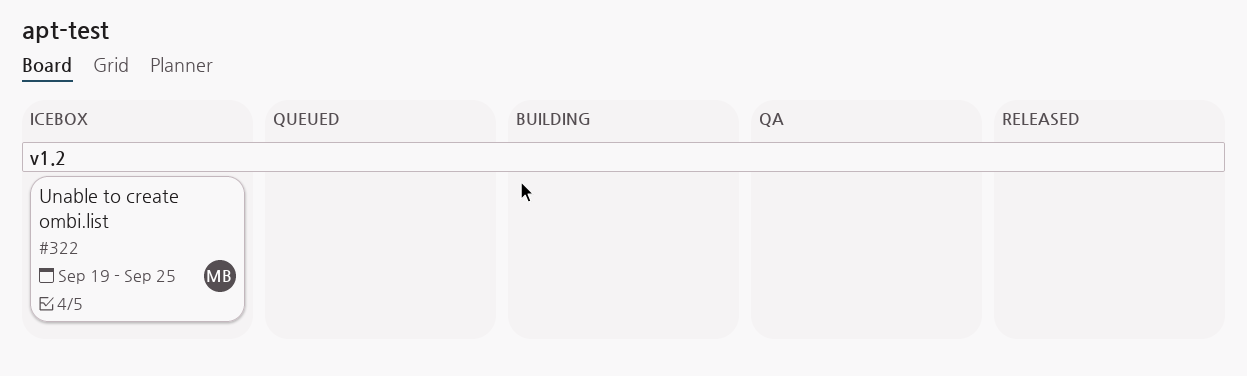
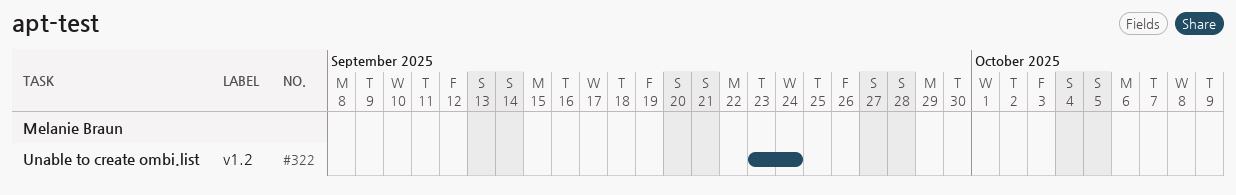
#322, start: Sep 19 -> Sep 23
#322, due: Sep 25 -> Sep 24

